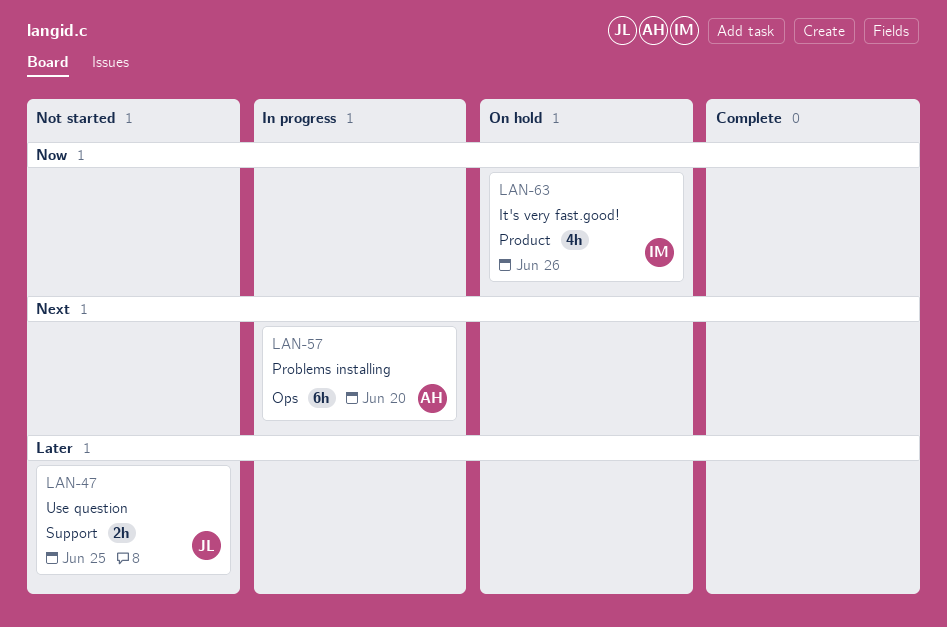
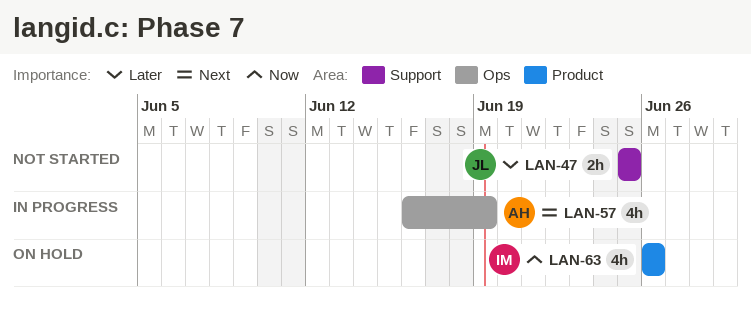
LAN-57, estimate: 6h -> 4h
LAN-57, due: Jun 20 -> Jun 19

